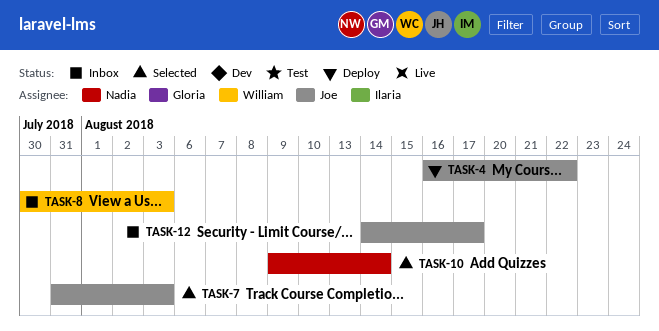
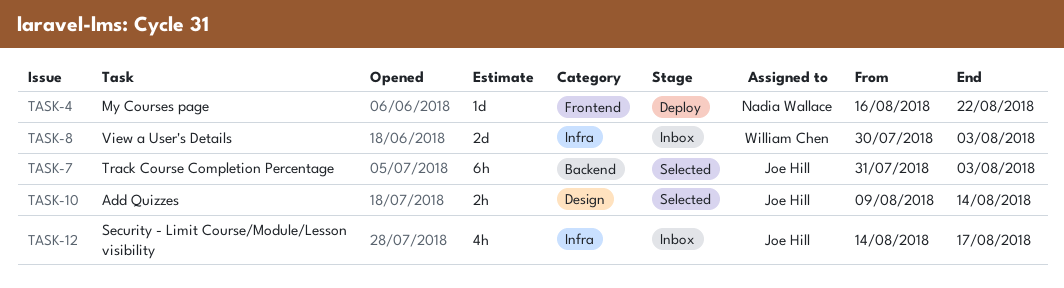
TASK-4, owner: Joe Hill -> Nadia Wallace
TASK-10, owner: Nadia Wallace -> Joe Hill

